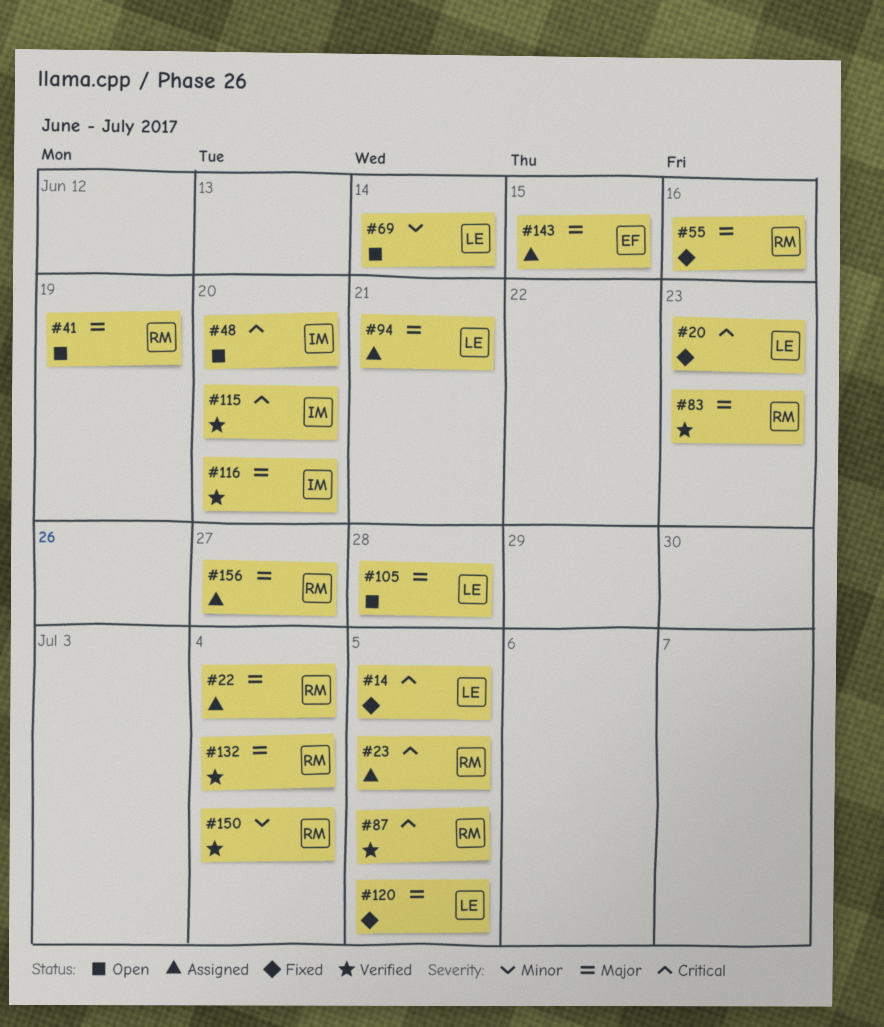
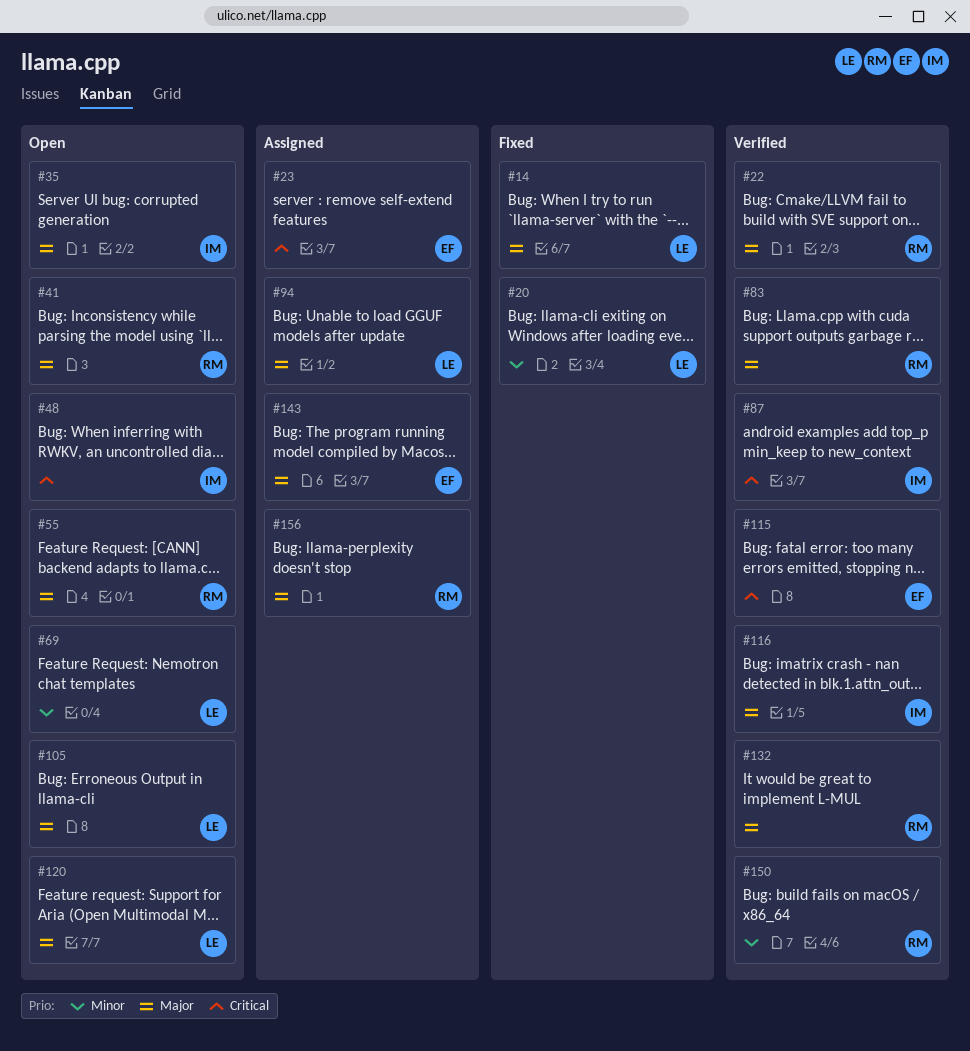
#14, priority: Critical -> Major
#20, priority: Critical -> Minor
#22, status: Assigned -> Verified
#23, owner: RM -> EF
#35: none -> present
#55, status: Fixed -> Open
#87, owner: RM -> IM
#115, owner: IM -> EF
#120, status: Fixed -> Open

